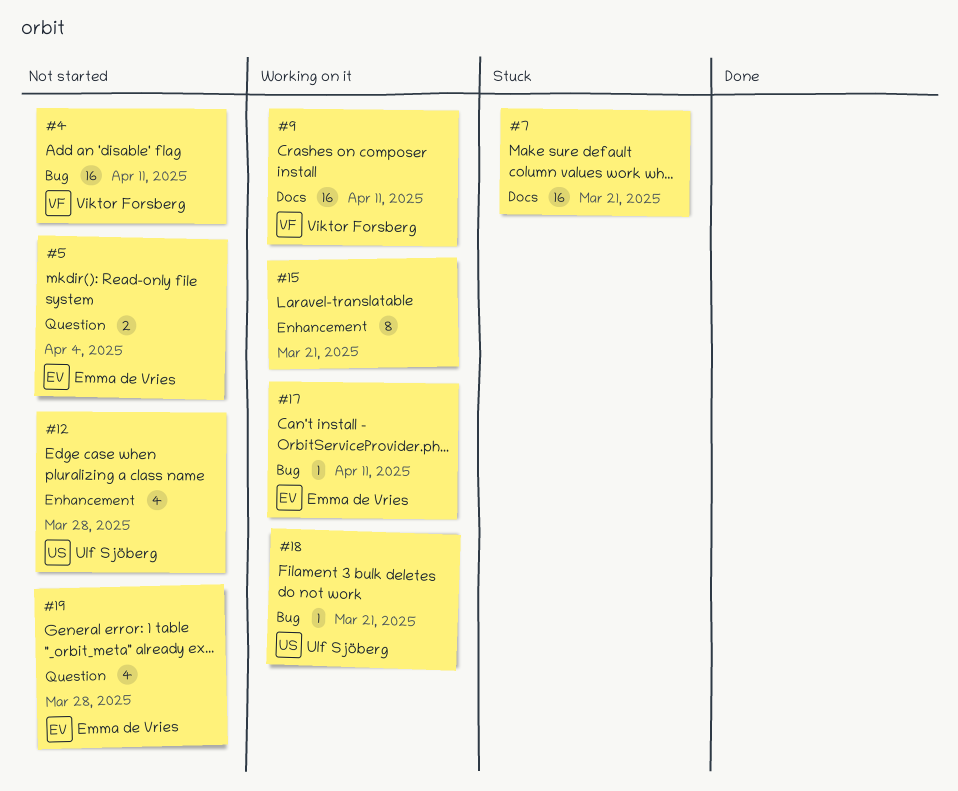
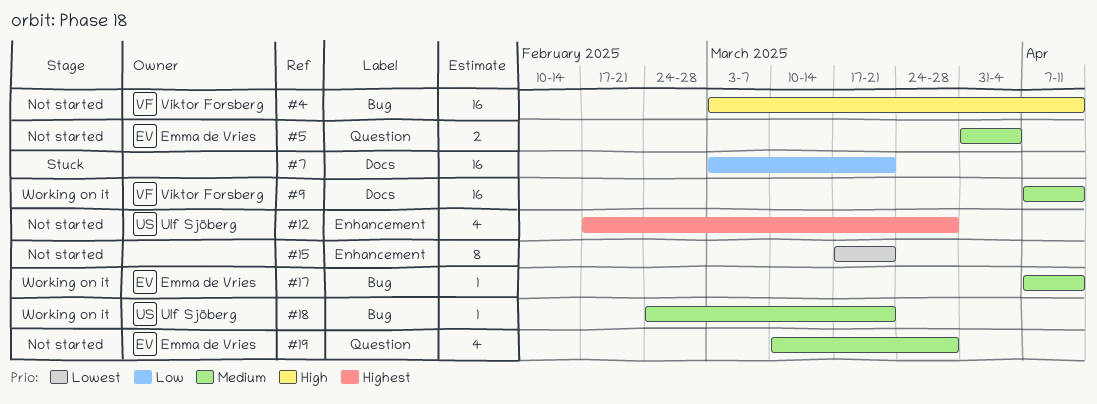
#15, status: Working on it -> Not started

